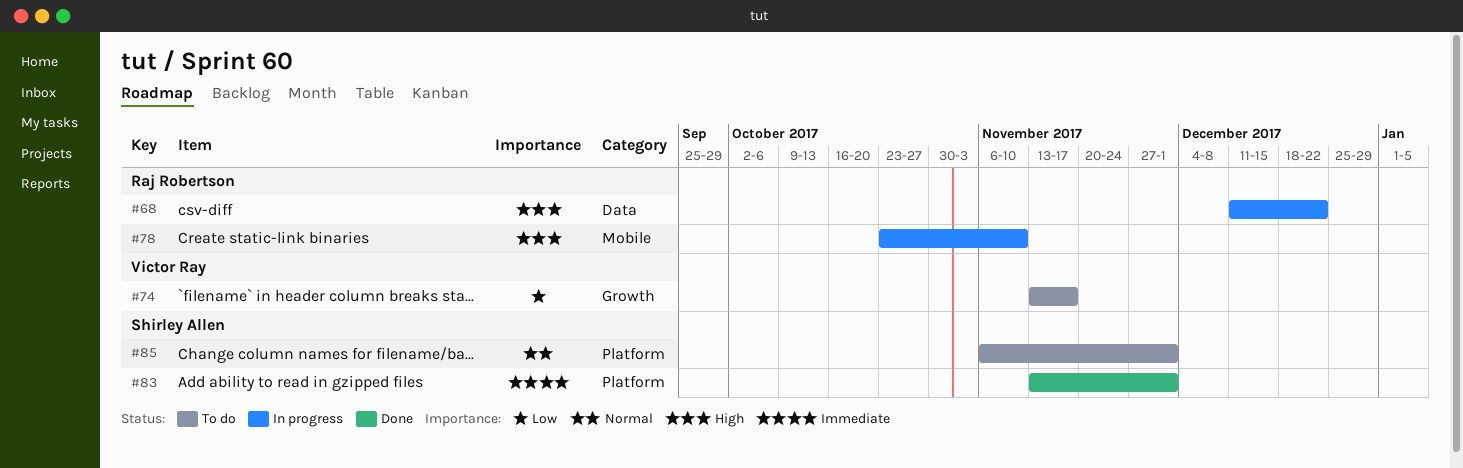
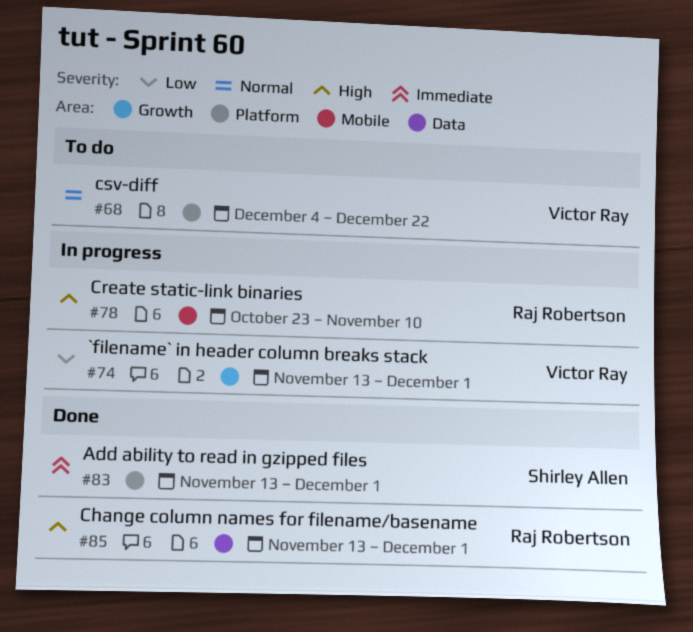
#68, status: In progress -> To do
#68, owner: Raj Robertson -> Victor Ray
#68, priority: High -> Normal
#68, label: Data -> Platform
#68, start: Dec 11 -> Dec 4
#74, status: To do -> In progress
#74, due: Nov 17 -> Dec 1
#85, status: To do -> Done
#85, owner: Shirley Allen -> Raj Robertson
#85, priority: Normal -> High
#85, label: Platform -> Data
#85, start: Nov 6 -> Nov 13

